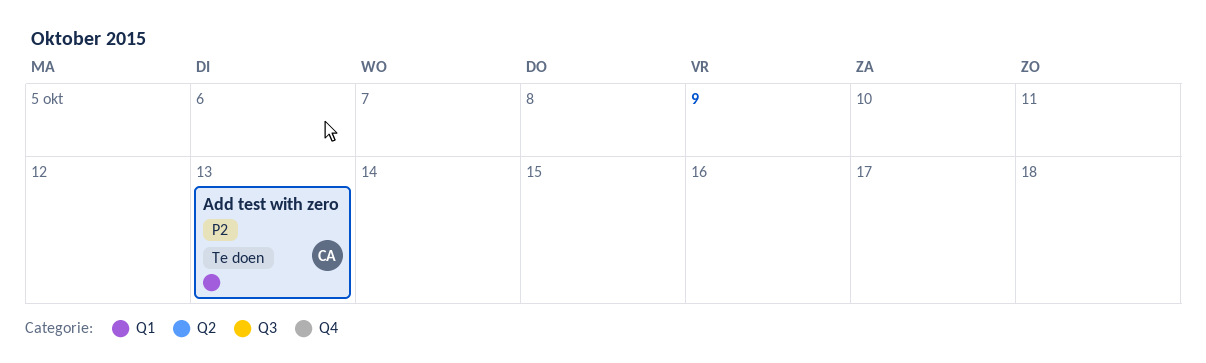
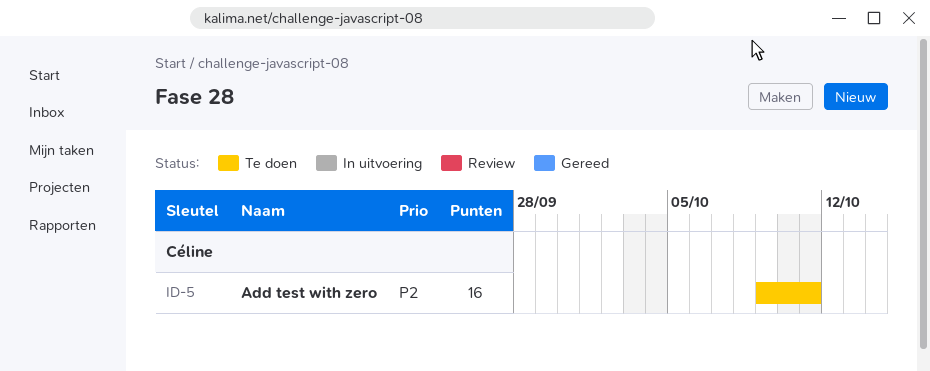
Add test with zero, due: Oct 13 -> Oct 11

